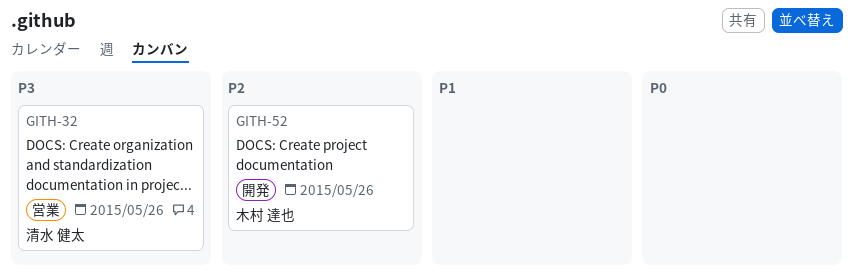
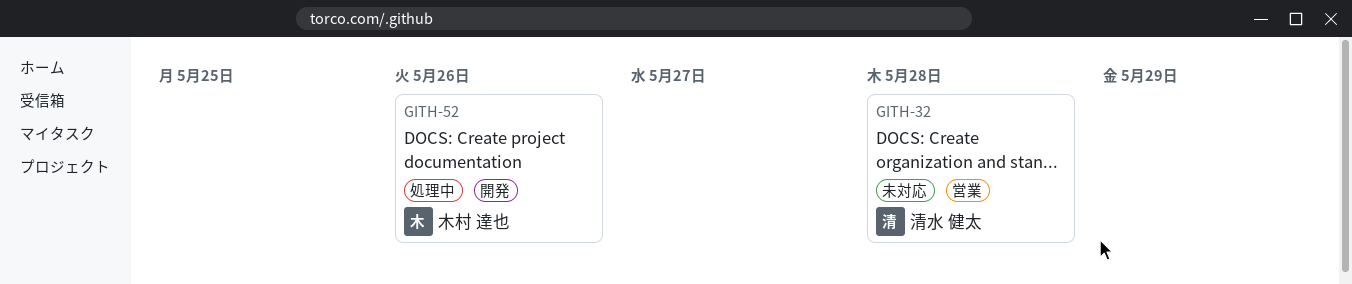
GITH-32, due: May 26 -> May 28

